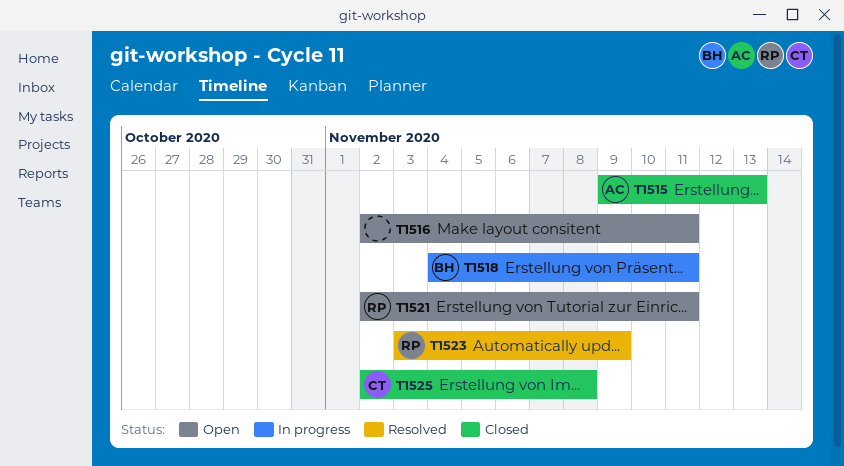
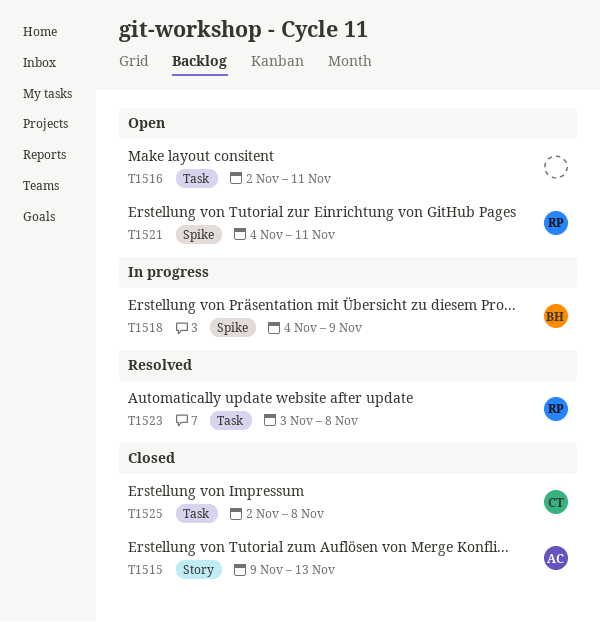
T1518, due: Nov 11 -> Nov 9
T1521, start: Nov 2 -> Nov 4
T1523, due: Nov 9 -> Nov 8

